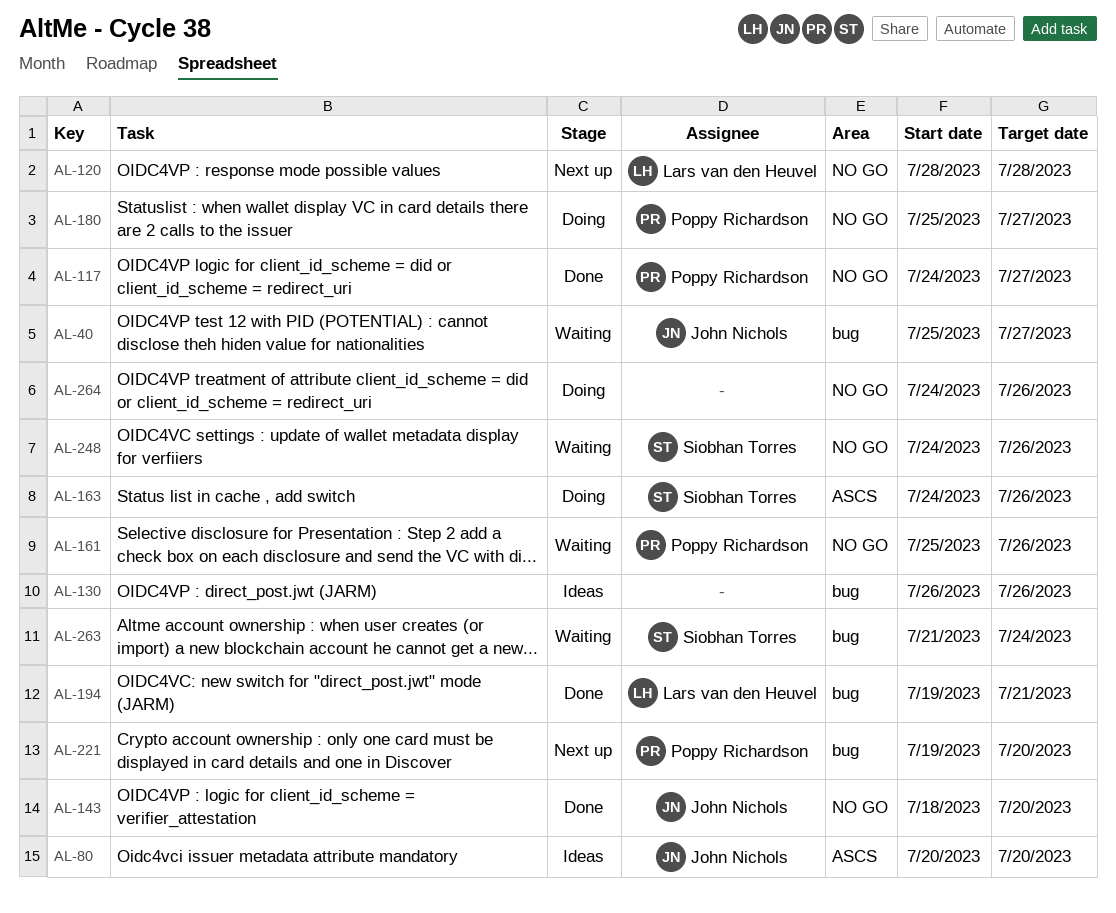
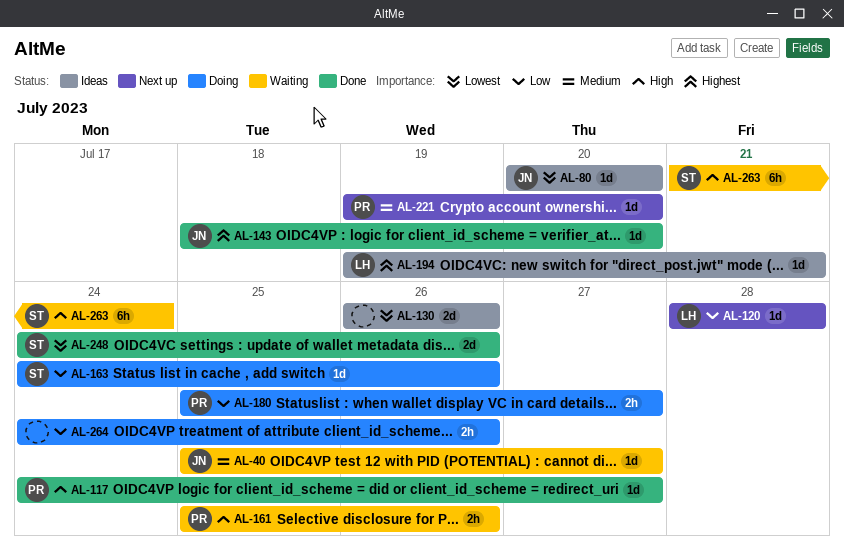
AL-194, status: Done -> Ideas
AL-248, status: Waiting -> Done

